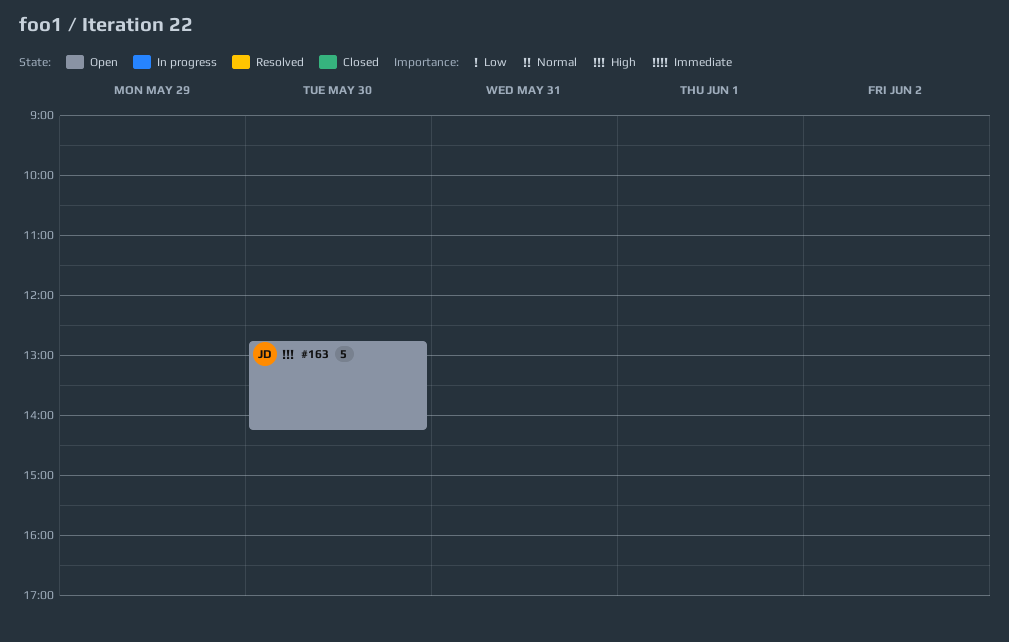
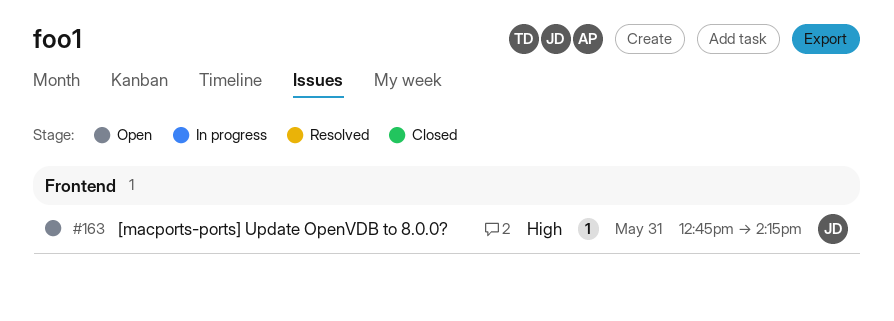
#163, estimate: 5 -> 1
#163, day: May 30 -> May 31

